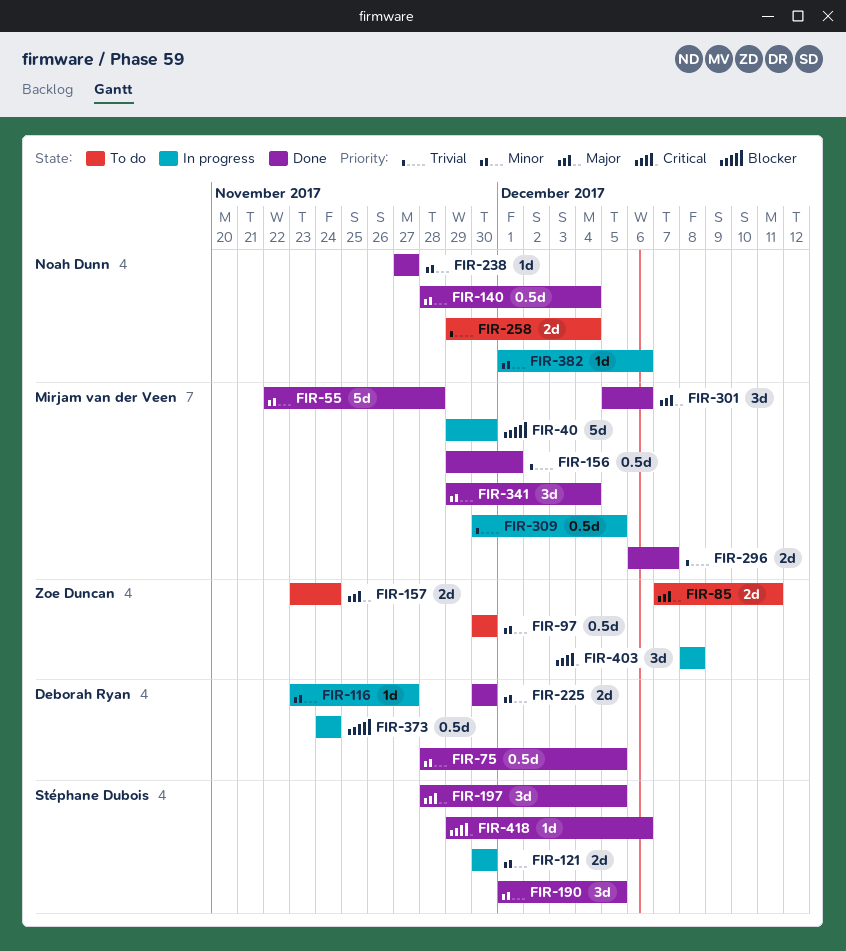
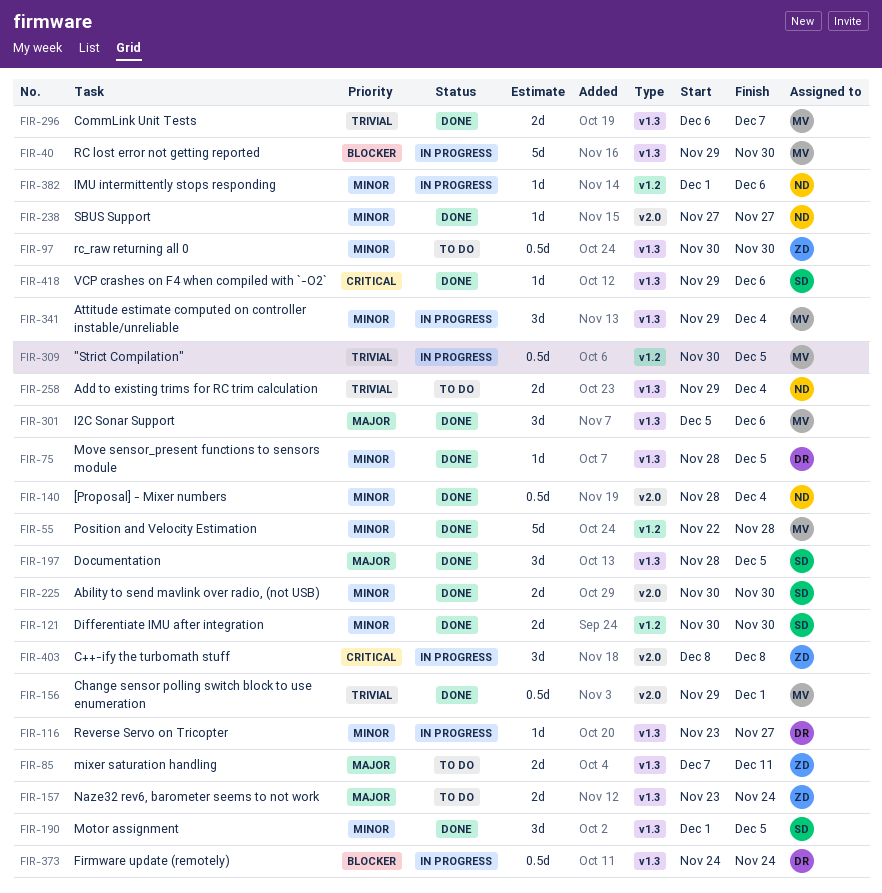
FIR-75, estimate: 0.5d -> 1d
FIR-121, status: In progress -> Done
FIR-225, owner: Deborah Ryan -> Stéphane Dubois
FIR-341, status: Done -> In progress

